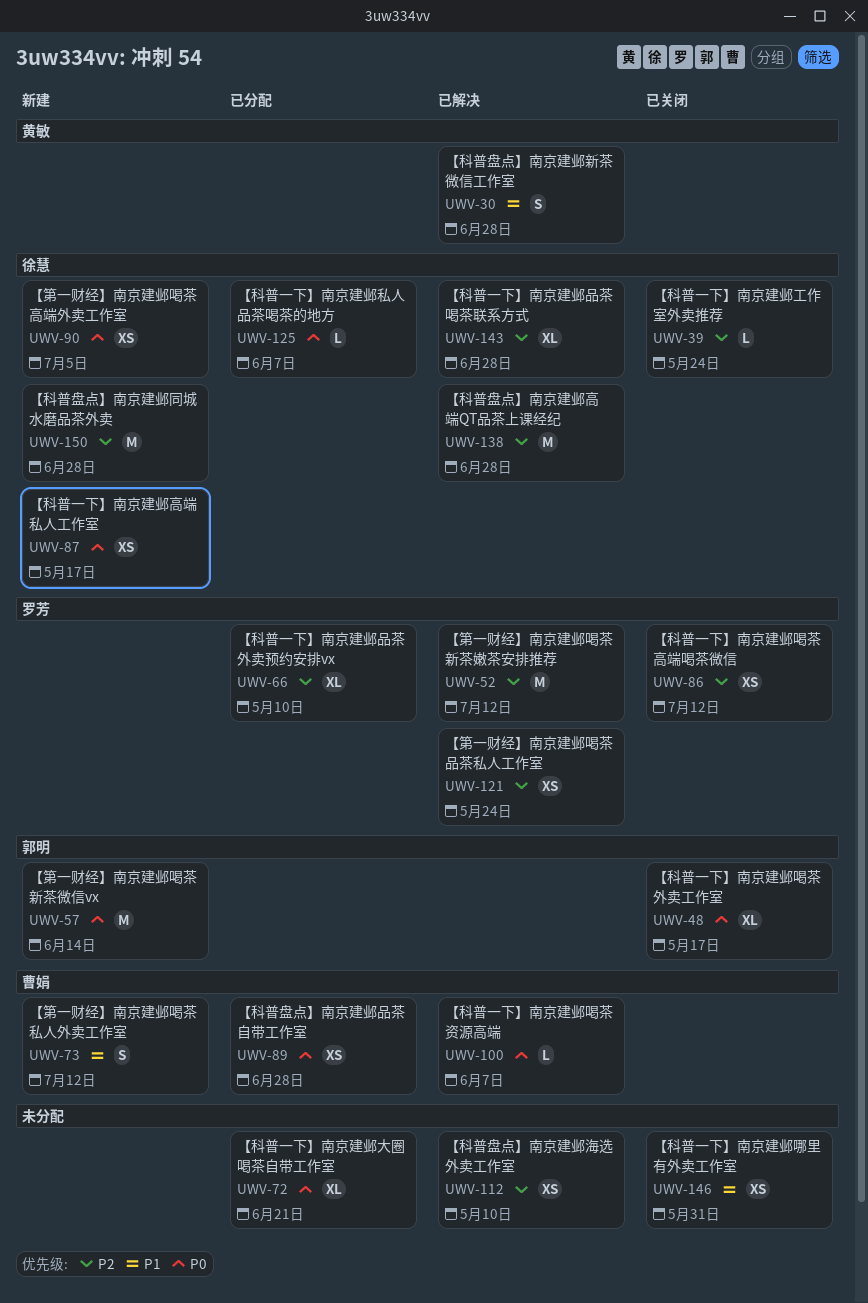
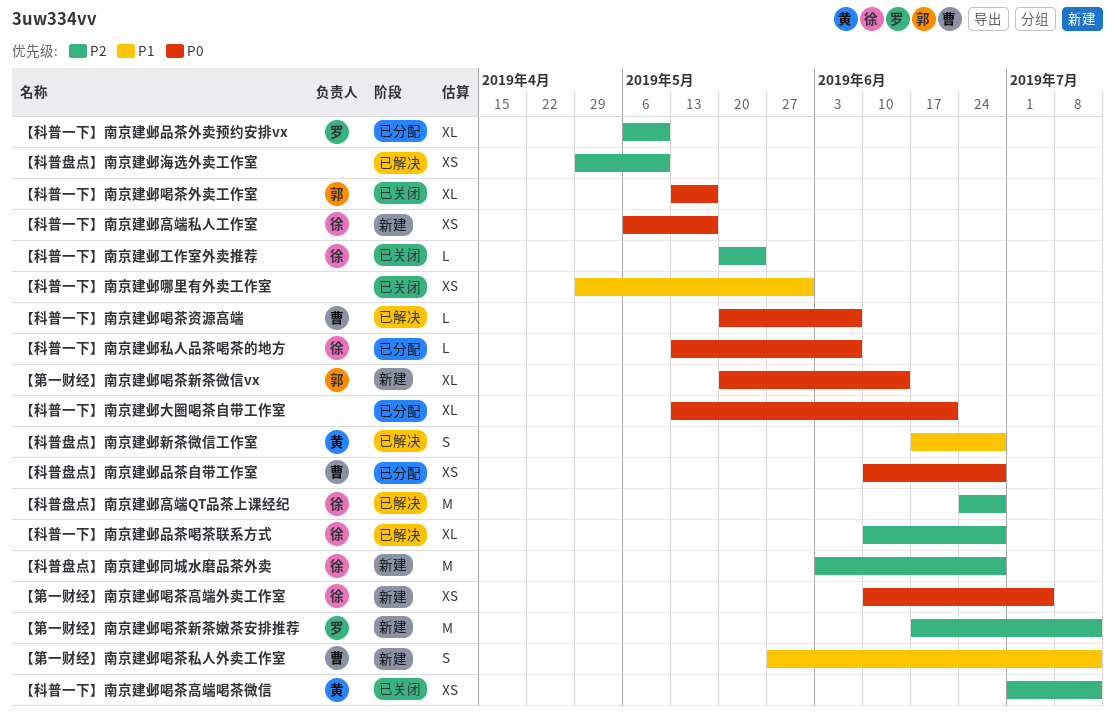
【科普一下】南京建邺喝茶高端喝茶微信, owner: 罗芳 -> 黄敏
【第一财经】南京建邺喝茶品茶私人工作室: present -> none
【第一财经】南京建邺喝茶新茶嫩茶安排推荐, status: 已解决 -> 新建
【第一财经】南京建邺喝茶新茶微信vx, estimate: M -> XL

